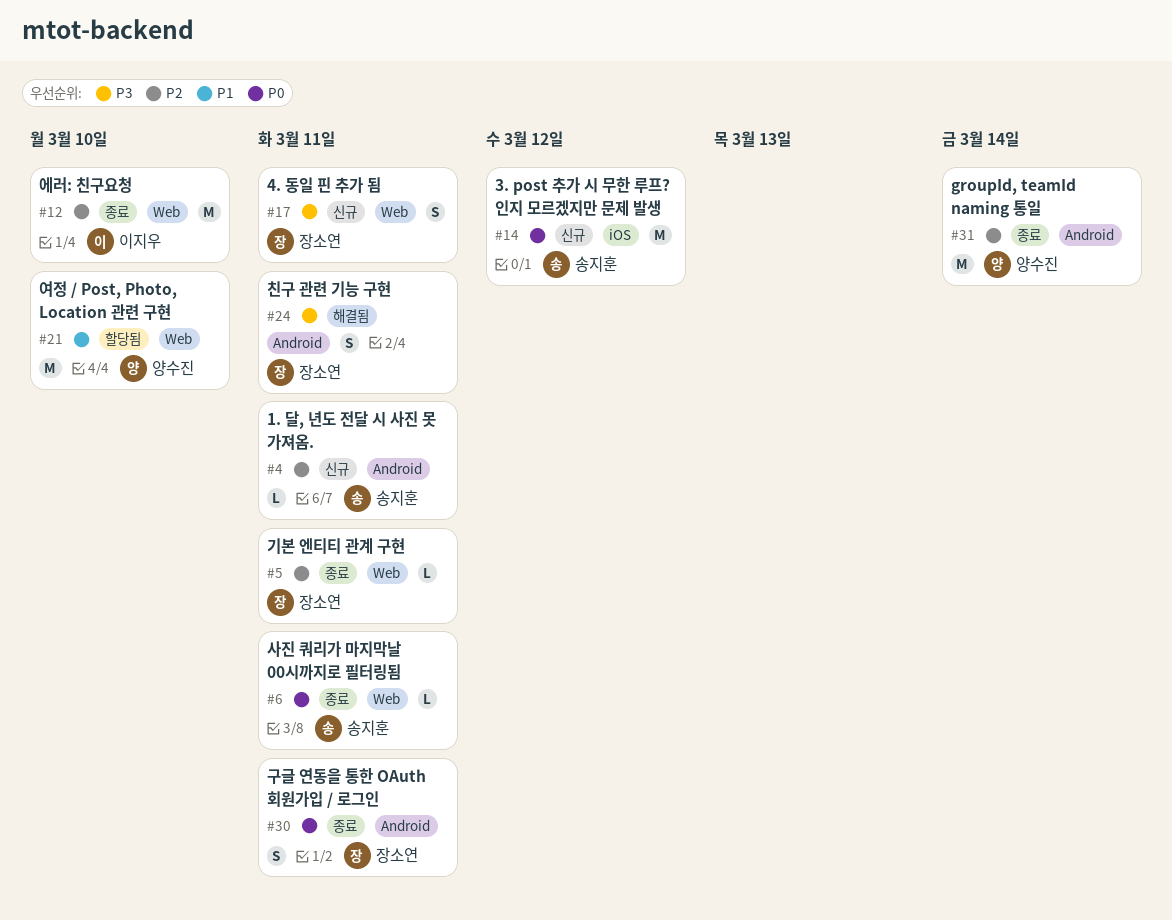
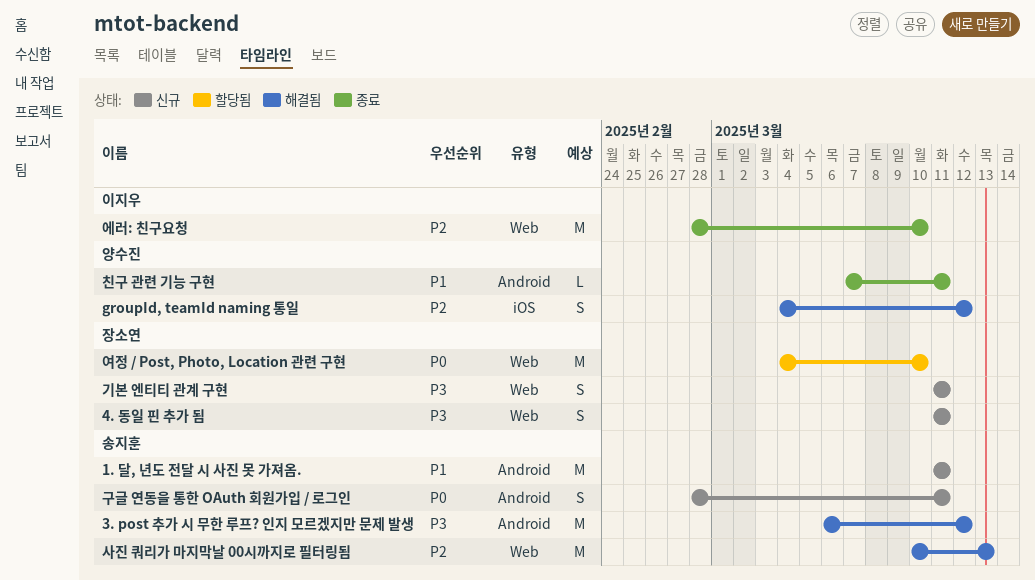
1. 달, 년도 전달 시 사진 못 가져옴., priority: P2 -> P1
1. 달, 년도 전달 시 사진 못 가져옴., estimate: L -> M
3. post 추가 시 무한 루프? 인지 모르겠지만 문제 발생, status: 신규 -> 해결됨
3. post 추가 시 무한 루프? 인지 모르겠지만 문제 발생, priority: P0 -> P3
3. post 추가 시 무한 루프? 인지 모르겠지만 문제 발생, label: iOS -> Android
groupId, teamId naming 통일, status: 종료 -> 해결됨
groupId, teamId naming 통일, label: Android -> iOS
groupId, teamId naming 통일, estimate: M -> S
groupId, teamId naming 통일, due: Mar 14 -> Mar 12
구글 연동을 통한 OAuth 회원가입 / 로그인, status: 종료 -> 신규
구글 연동을 통한 OAuth 회원가입 / 로그인, owner: 장소연 -> 송지훈
기본 엔티티 관계 구현, status: 종료 -> 신규
기본 엔티티 관계 구현, priority: P2 -> P3
기본 엔티티 관계 구현, estimate: L -> S
사진 쿼리가 마지막날 00시까지로 필터링됨, status: 종료 -> 해결됨
사진 쿼리가 마지막날 00시까지로 필터링됨, priority: P0 -> P2
사진 쿼리가 마지막날 00시까지로 필터링됨, estimate: L -> M
사진 쿼리가 마지막날 00시까지로 필터링됨, due: Mar 11 -> Mar 13
여정 / Post, Photo, Location 관련 구현, owner: 양수진 -> 장소연
여정 / Post, Photo, Location 관련 구현, priority: P1 -> P0
친구 관련 기능 구현, status: 해결됨 -> 종료
친구 관련 기능 구현, owner: 장소연 -> 양수진
친구 관련 기능 구현, priority: P3 -> P1
친구 관련 기능 구현, estimate: S -> L

